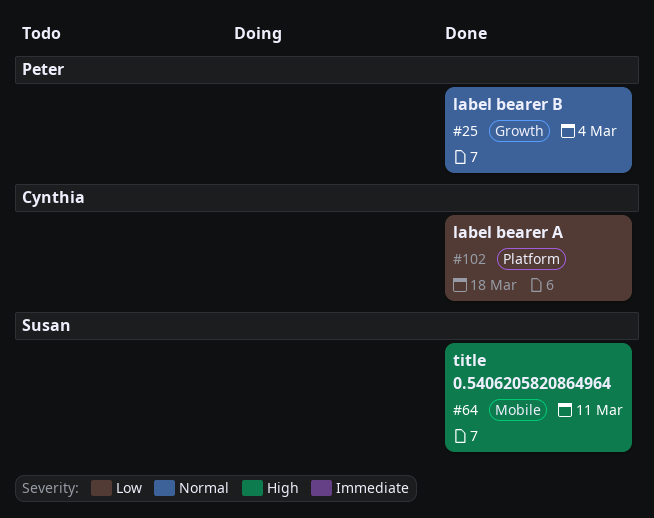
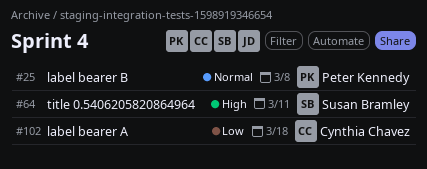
#25, due: Mar 4 -> Mar 8

